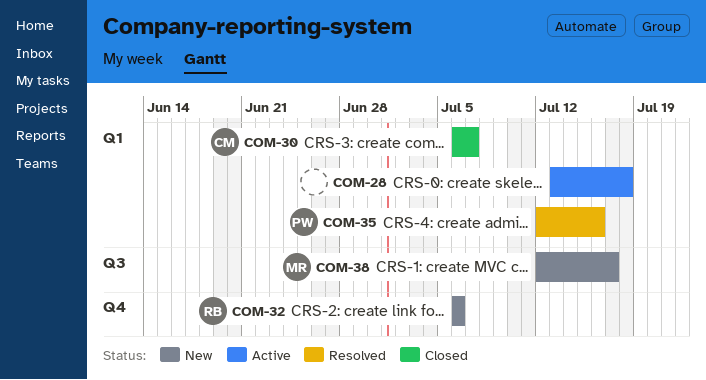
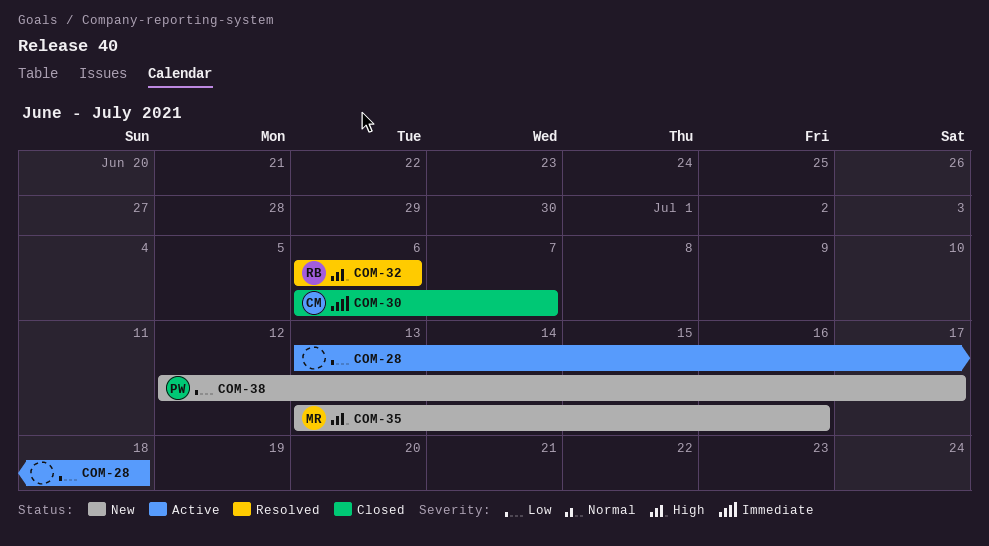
COM-32, status: New -> Resolved
COM-35, status: Resolved -> New
COM-35, owner: PW -> MR
COM-35, start: Jul 12 -> Jul 13
COM-38, owner: MR -> PW

